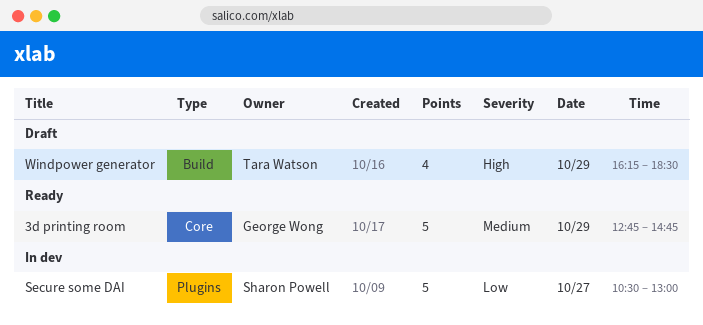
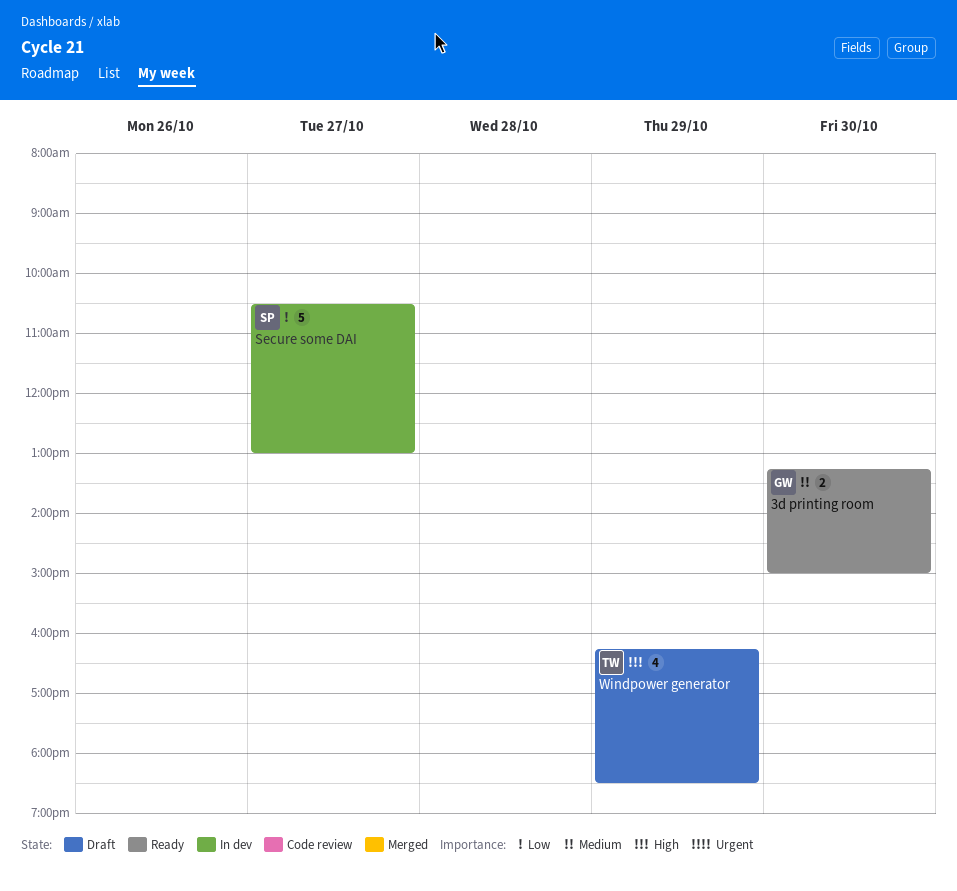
3d printing room, estimate: 5 -> 2
3d printing room, day: Oct 29 -> Oct 30
3d printing room, begins: 12:45 -> 13:15
3d printing room, ends: 14:45 -> 15:00

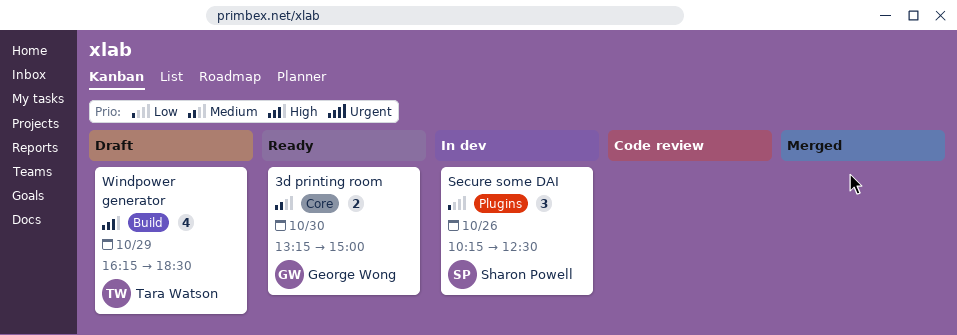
Secure some DAI, estimate: 5 -> 3
Secure some DAI, day: Oct 27 -> Oct 26
Secure some DAI, begins: 10:30 -> 10:15
Secure some DAI, ends: 13:00 -> 12:30

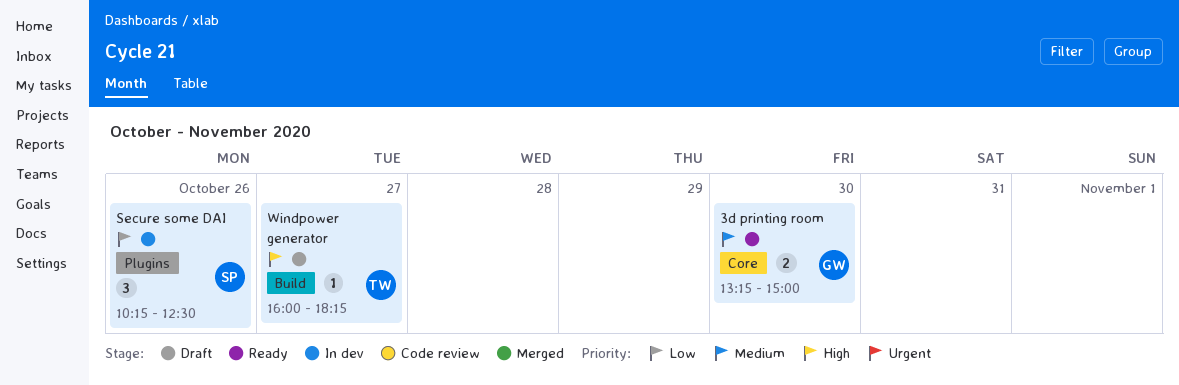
Windpower generator, estimate: 4 -> 1
Windpower generator, day: Oct 29 -> Oct 27
Windpower generator, begins: 16:15 -> 16:00
Windpower generator, ends: 18:30 -> 18:15

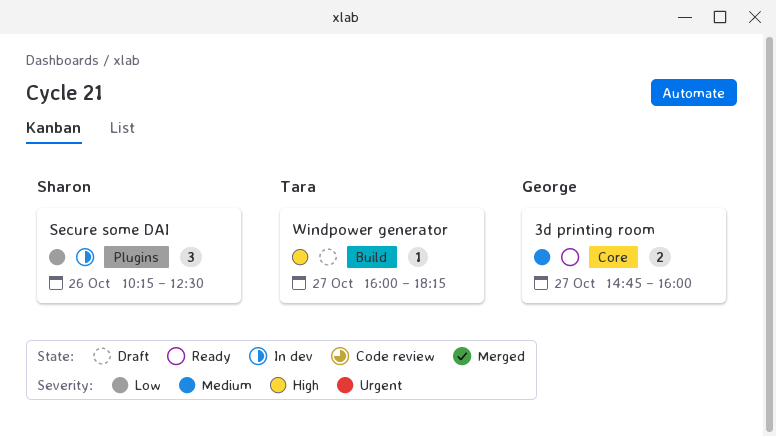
3d printing room, day: Oct 30 -> Oct 27
3d printing room, begins: 13:15 -> 14:45
3d printing room, ends: 15:00 -> 16:00

